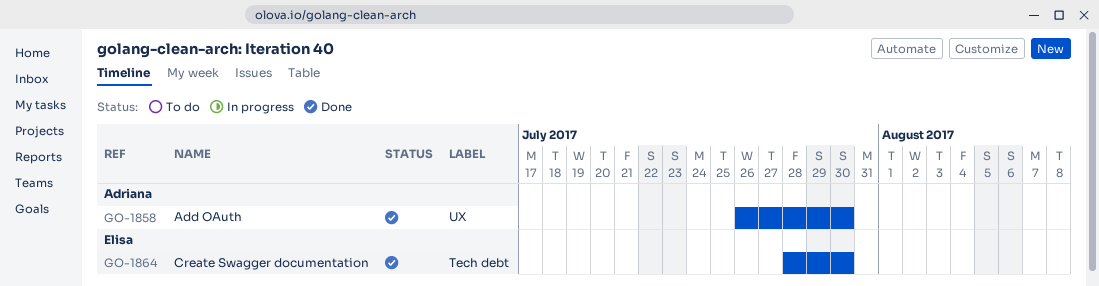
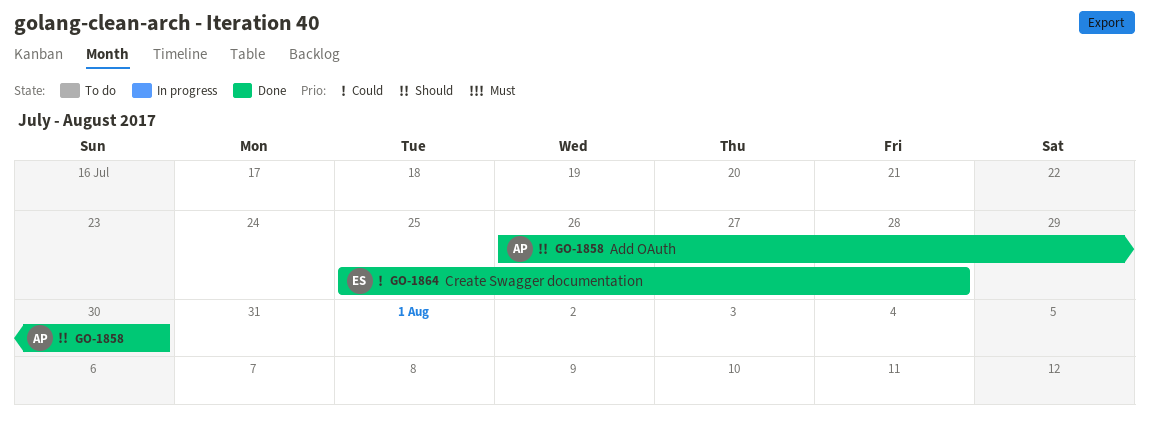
GO-1864, start: Jul 28 -> Jul 25
GO-1864, due: Jul 30 -> Jul 28

